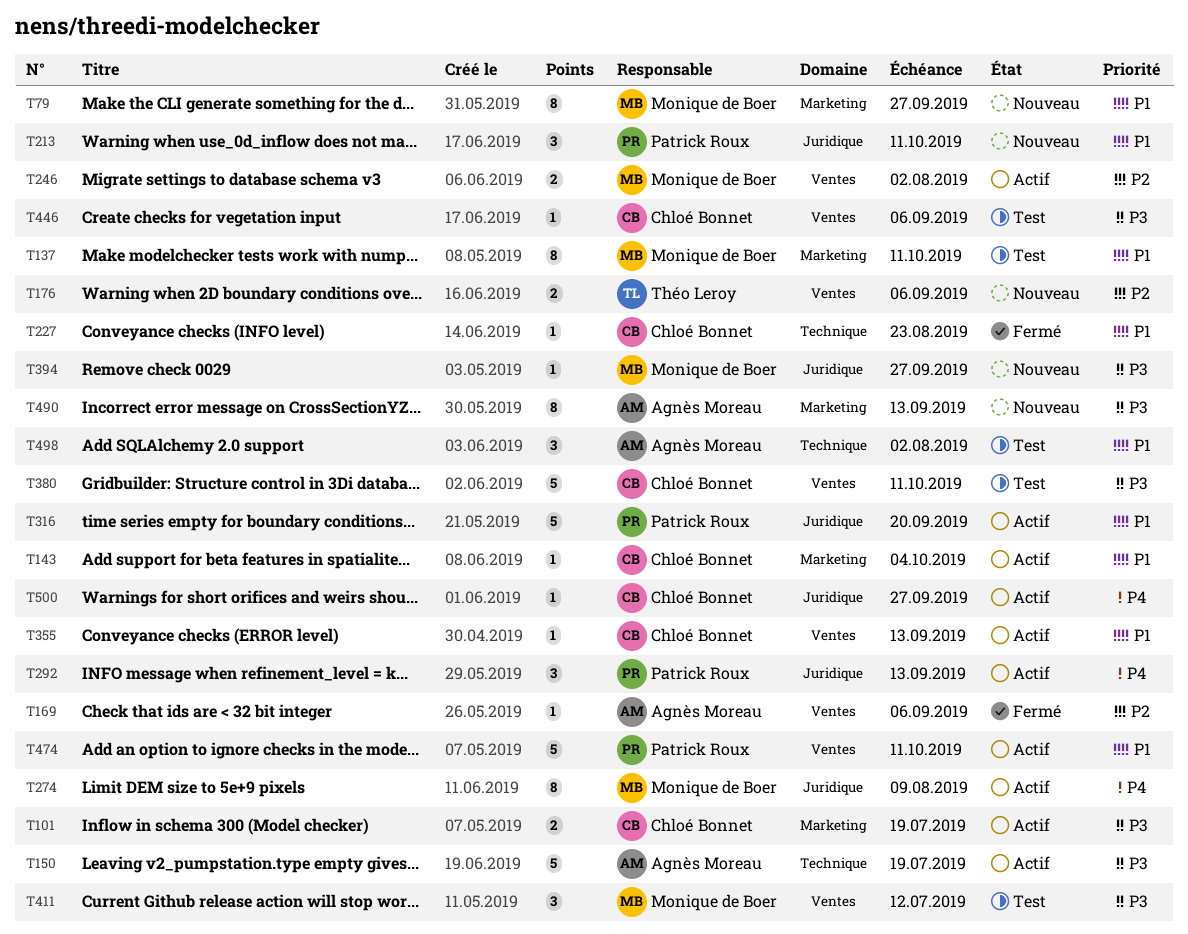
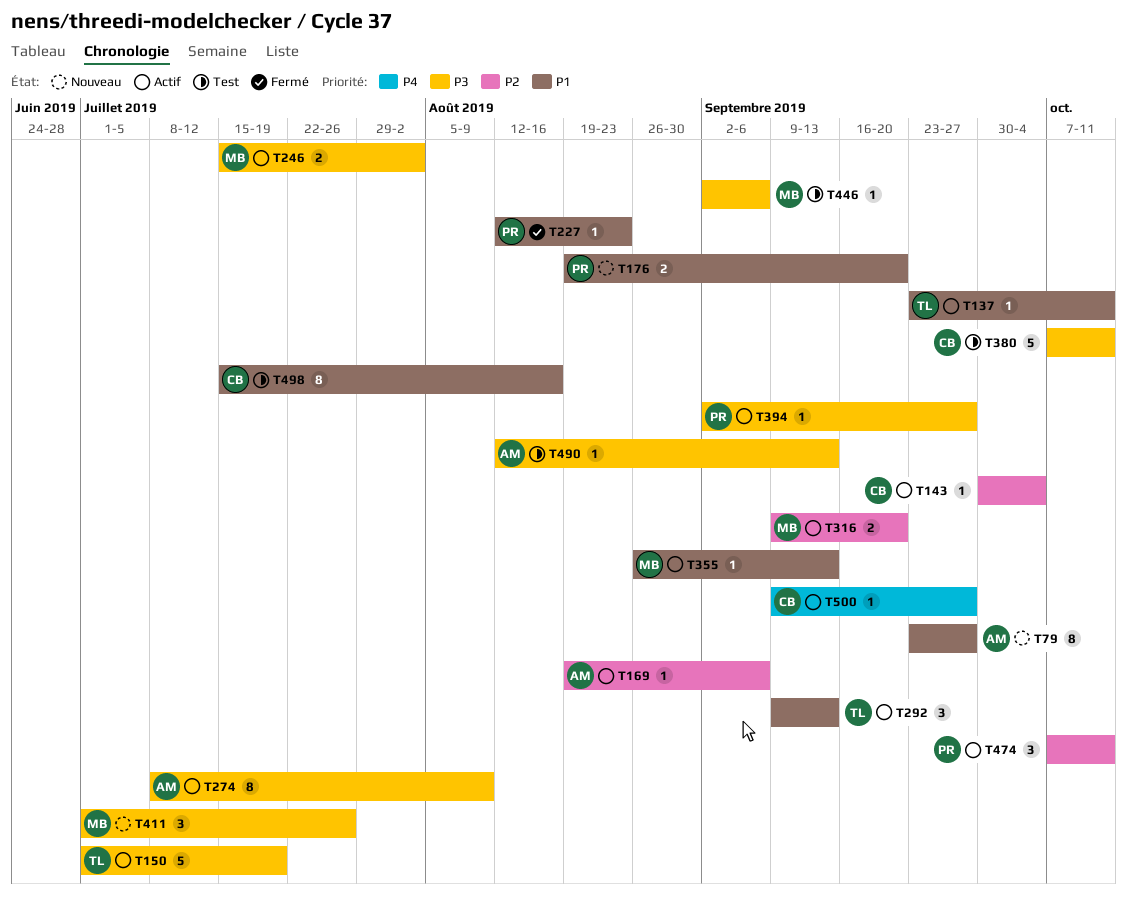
T79, owner: Monique de Boer -> Agnès Moreau
T101: present -> none
T137, status: Test -> Actif
T137, owner: Monique de Boer -> Théo Leroy
T137, estimate: 8 -> 1
T143, priority: P1 -> P2
T150, owner: Agnès Moreau -> Théo Leroy
T169, status: Fermé -> Actif
T176, owner: Théo Leroy -> Patrick Roux
T176, priority: P2 -> P1
T176, due: Sep 6 -> Sep 20
T213: present -> none
T227, owner: Chloé Bonnet -> Patrick Roux
T246, priority: P2 -> P3
T274, owner: Monique de Boer -> Agnès Moreau
T274, priority: P4 -> P3
T292, owner: Patrick Roux -> Théo Leroy
T292, priority: P4 -> P1
T316, owner: Patrick Roux -> Monique de Boer
T316, priority: P1 -> P2
T316, estimate: 5 -> 2
T355, owner: Chloé Bonnet -> Monique de Boer
T394, status: Nouveau -> Actif
T394, owner: Monique de Boer -> Patrick Roux
T411, status: Test -> Nouveau
T411, due: Jul 12 -> Jul 26
T446, owner: Chloé Bonnet -> Monique de Boer
T474, priority: P1 -> P2
T474, estimate: 5 -> 3
T490, status: Nouveau -> Test
T490, estimate: 8 -> 1
T498, owner: Agnès Moreau -> Chloé Bonnet
T498, estimate: 3 -> 8
T498, due: Aug 2 -> Aug 16

